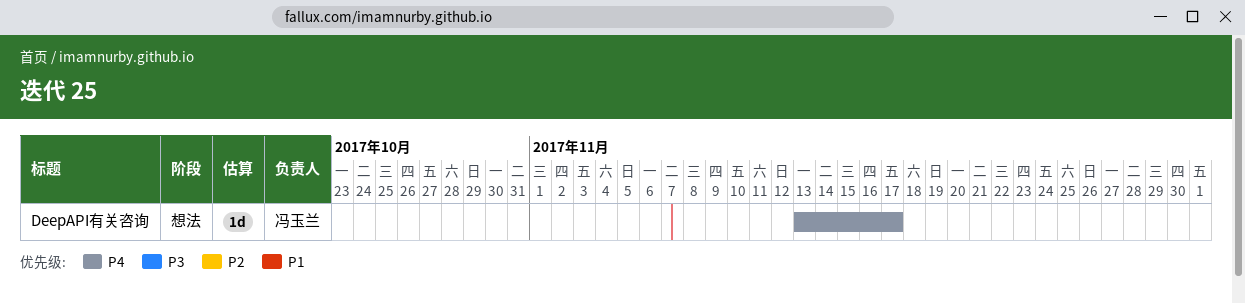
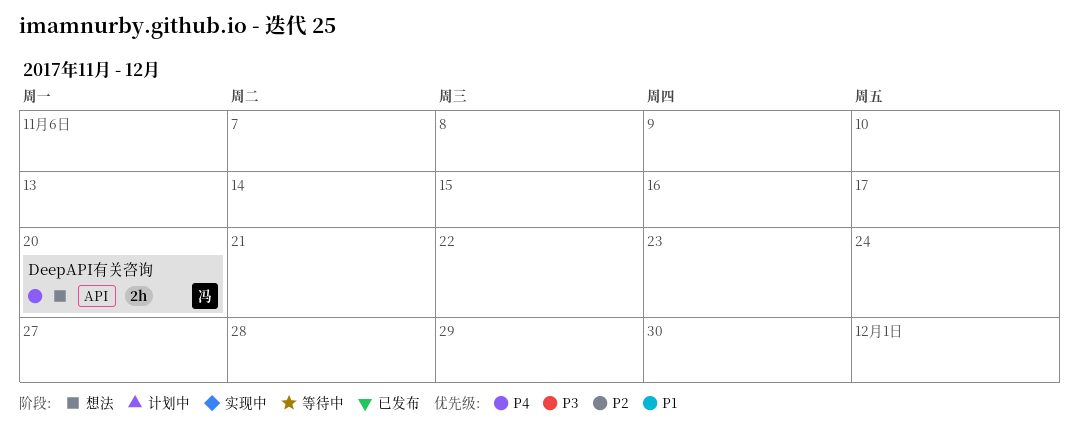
DeepAPI有关咨询, estimate: 1d -> 2h
DeepAPI有关咨询, due: Nov 17 -> Nov 20

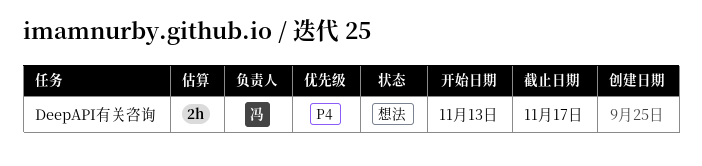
DeepAPI有关咨询, due: Nov 20 -> Nov 17

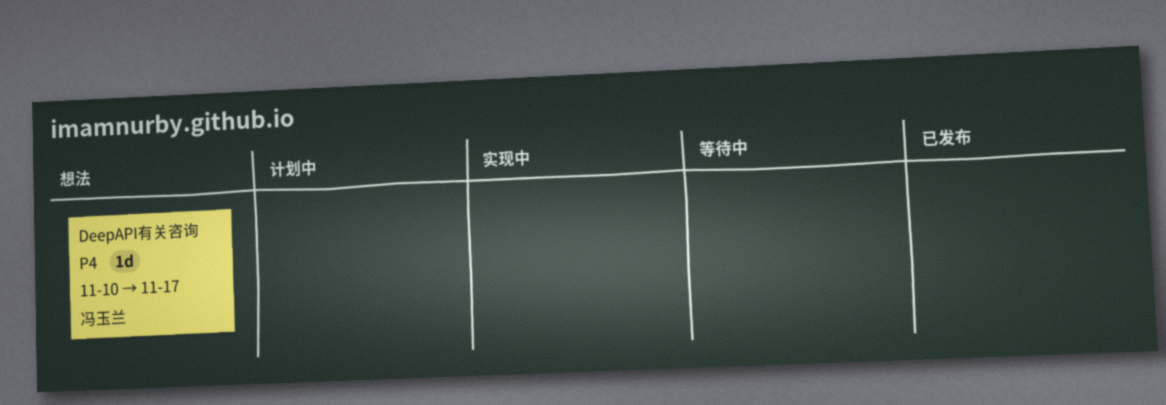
DeepAPI有关咨询, estimate: 2h -> 1d
DeepAPI有关咨询, start: Nov 13 -> Nov 10

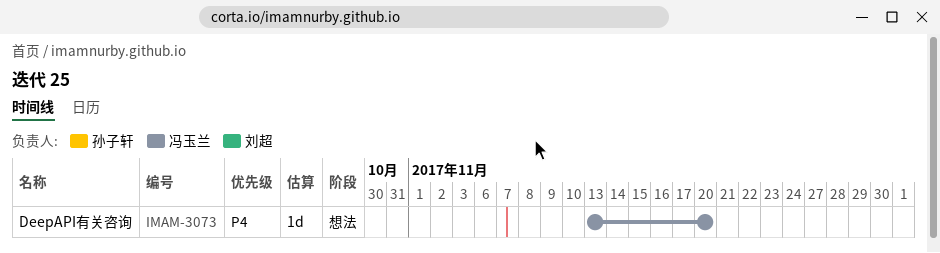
DeepAPI有关咨询, start: Nov 10 -> Nov 13
DeepAPI有关咨询, due: Nov 17 -> Nov 20

